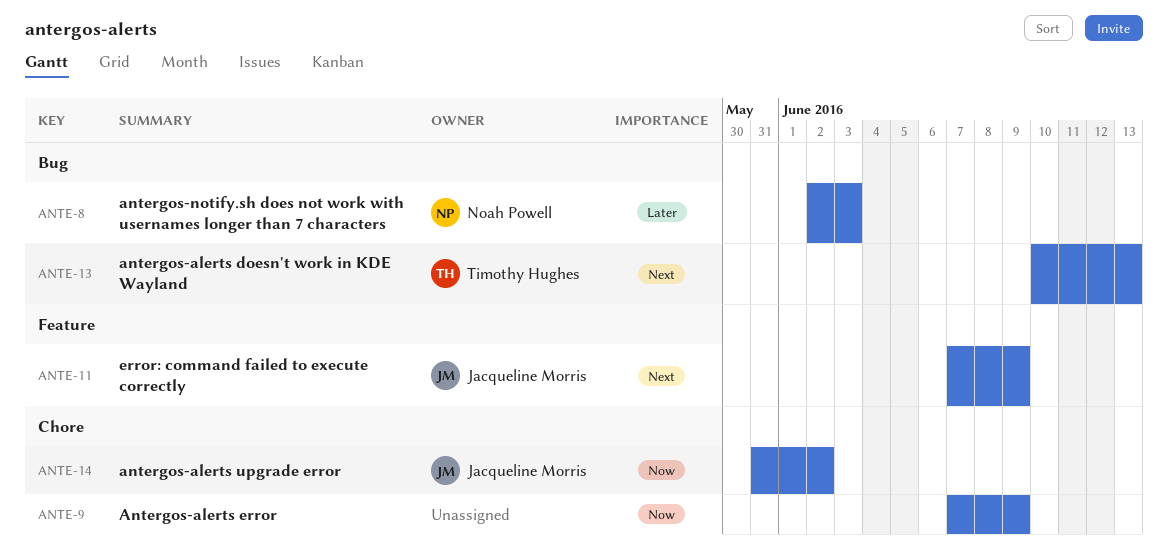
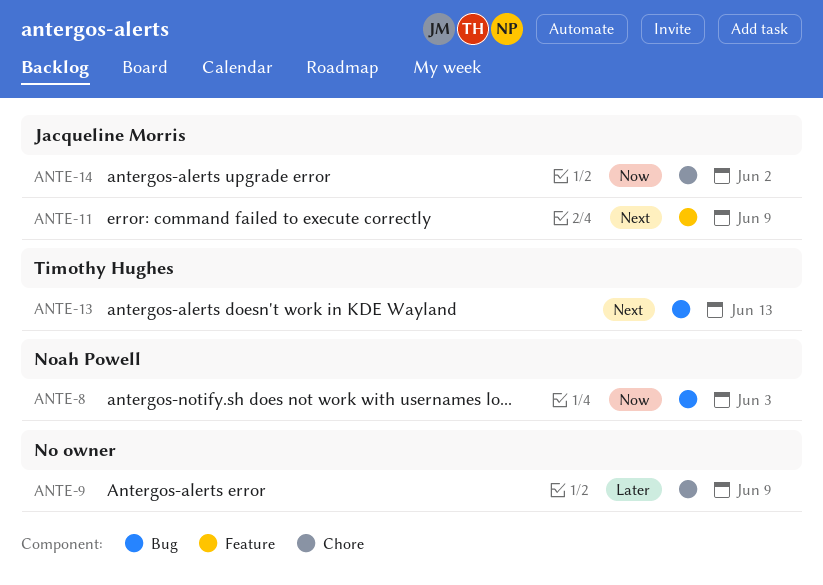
ANTE-8, priority: Later -> Now
ANTE-9, priority: Now -> Later

